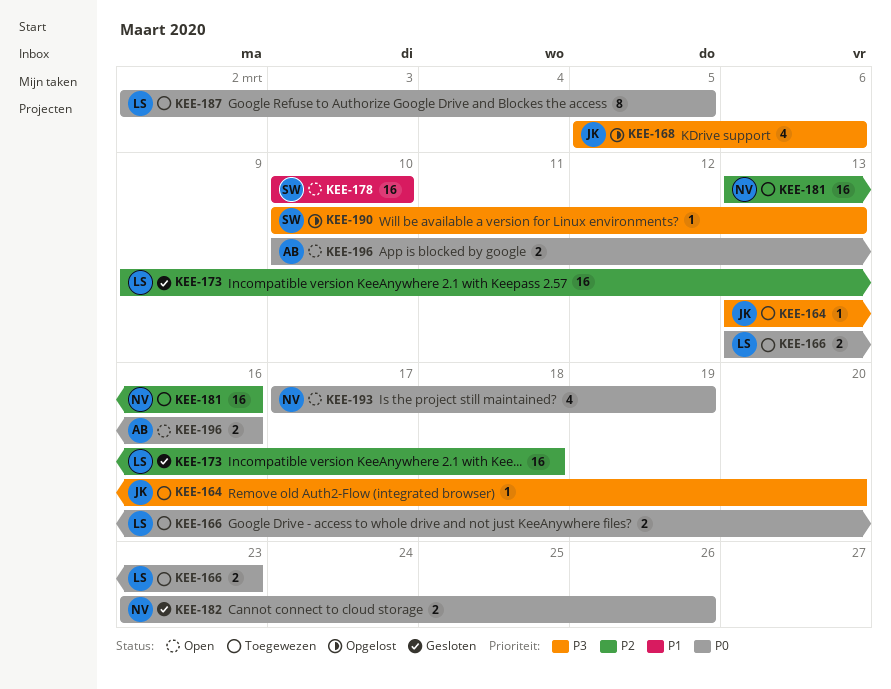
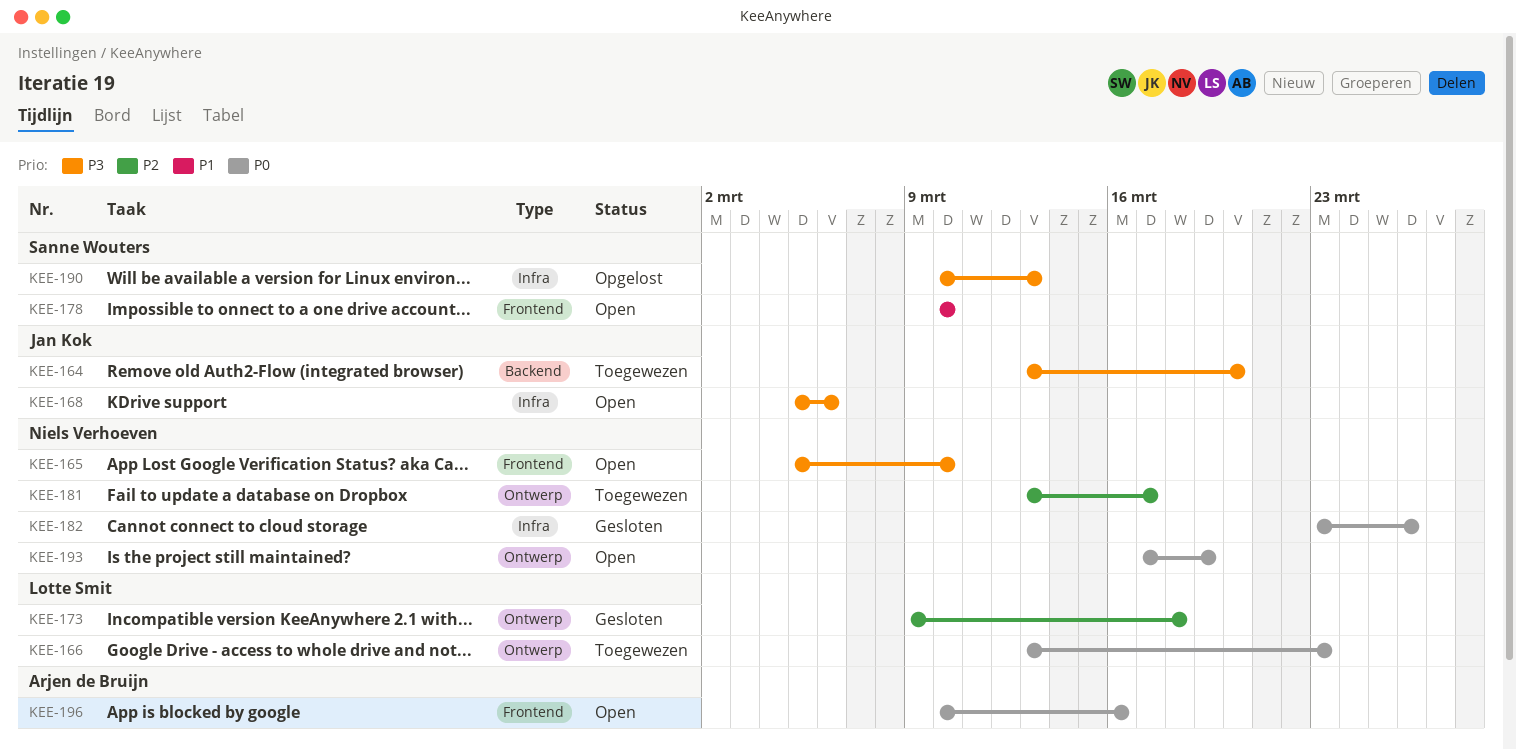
KEE-165: none -> present
KEE-168, status: Opgelost -> Open
KEE-181, due: Mar 16 -> Mar 17
KEE-187: present -> none

